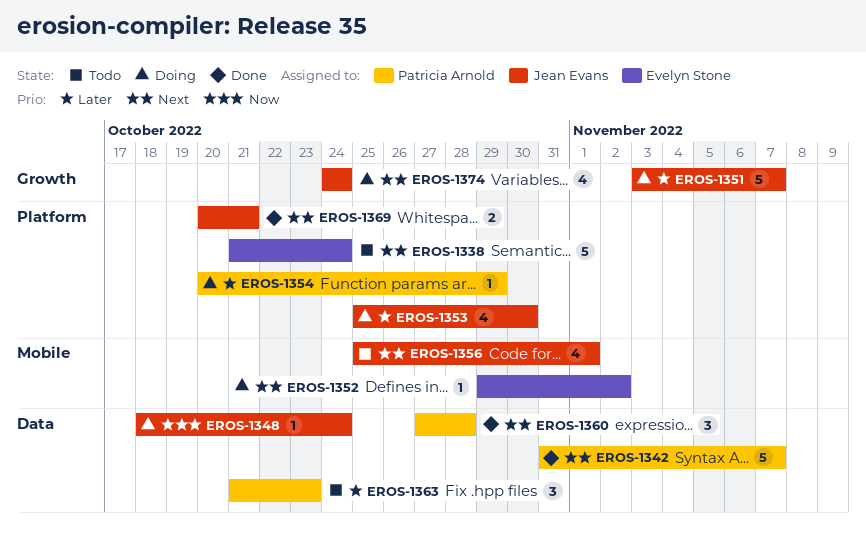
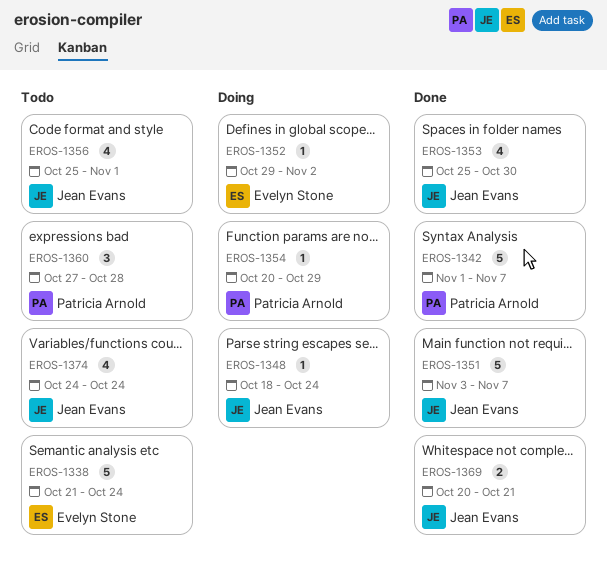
EROS-1342, start: Oct 31 -> Nov 1
EROS-1351, status: Doing -> Done
EROS-1353, status: Doing -> Done
EROS-1360, status: Done -> Todo
EROS-1363: present -> none
EROS-1374, status: Doing -> Todo

